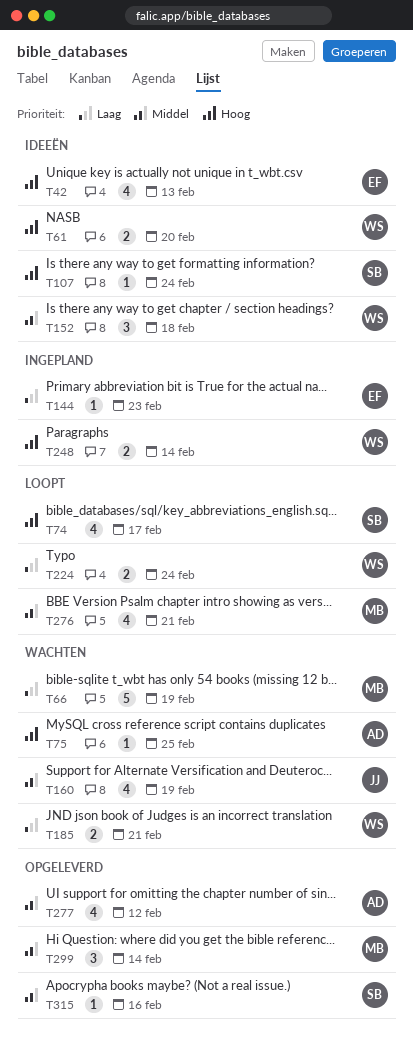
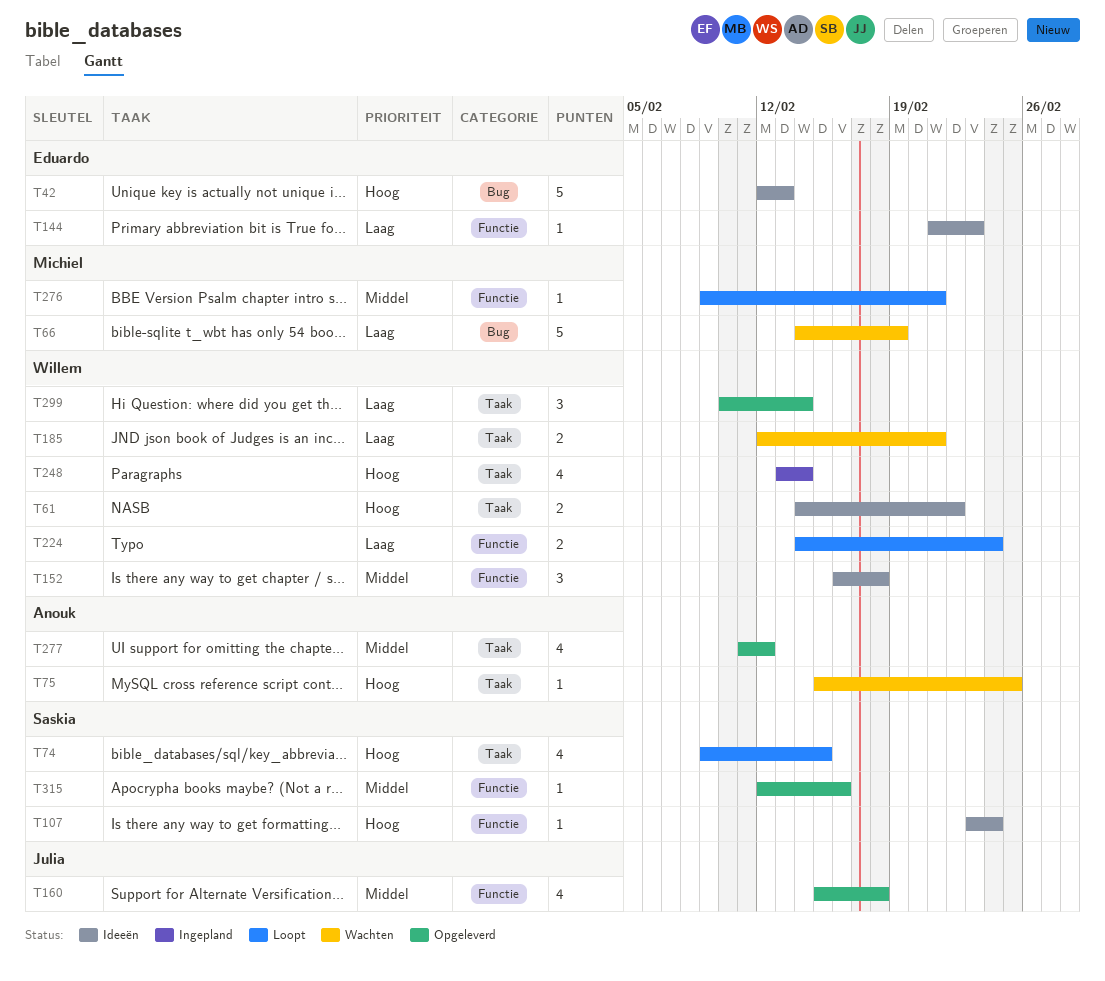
T42, estimate: 4 -> 5
T61, due: Feb 20 -> Feb 22
T74, due: Feb 17 -> Feb 15
T144, status: Ingepland -> Ideeën
T160, status: Wachten -> Opgeleverd
T160, due: Feb 19 -> Feb 18
T248, estimate: 2 -> 4
T276, estimate: 4 -> 1
T299, owner: Michiel -> Willem
T299, priority: Middel -> Laag

